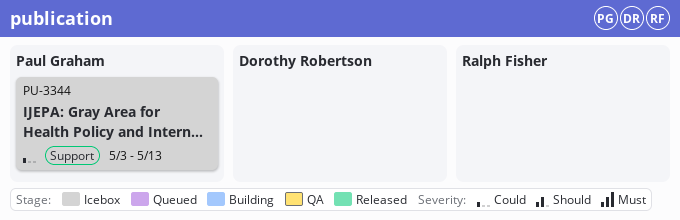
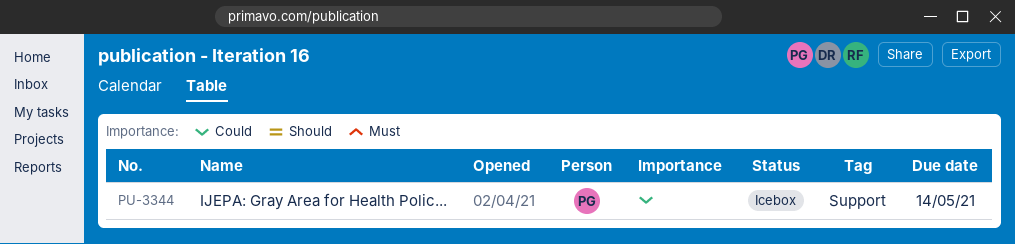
PU-3344, due: May 13 -> May 14

